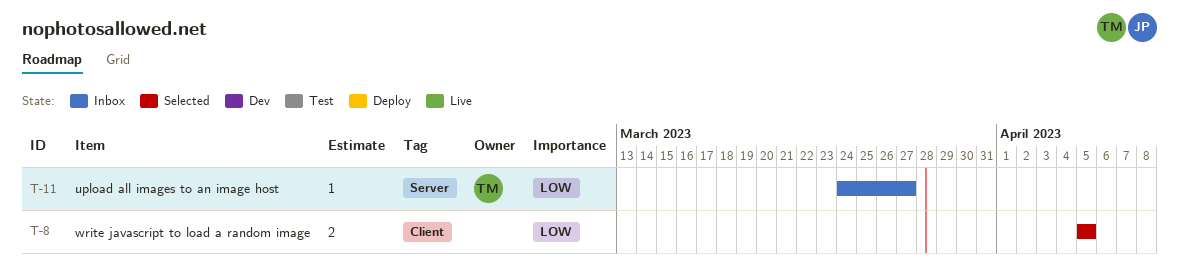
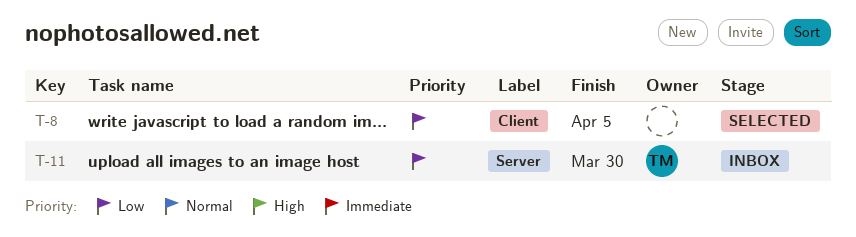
T-11, due: Mar 27 -> Mar 30

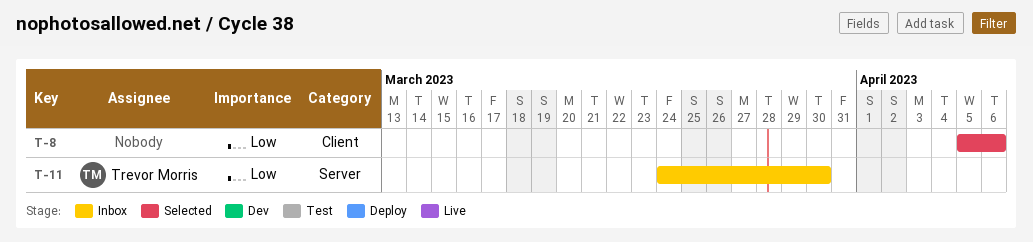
T-8, due: Apr 5 -> Apr 6

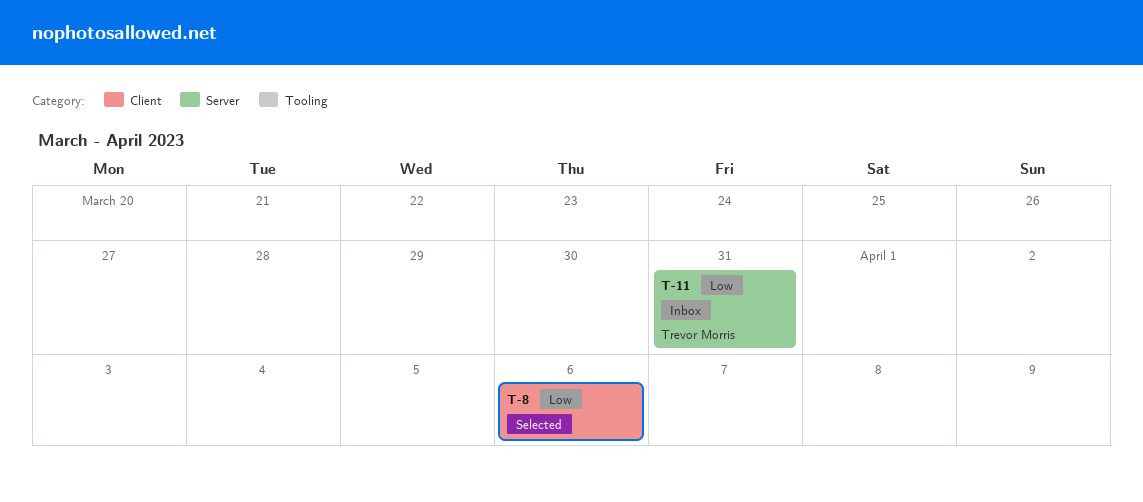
T-11, due: Mar 30 -> Mar 31

